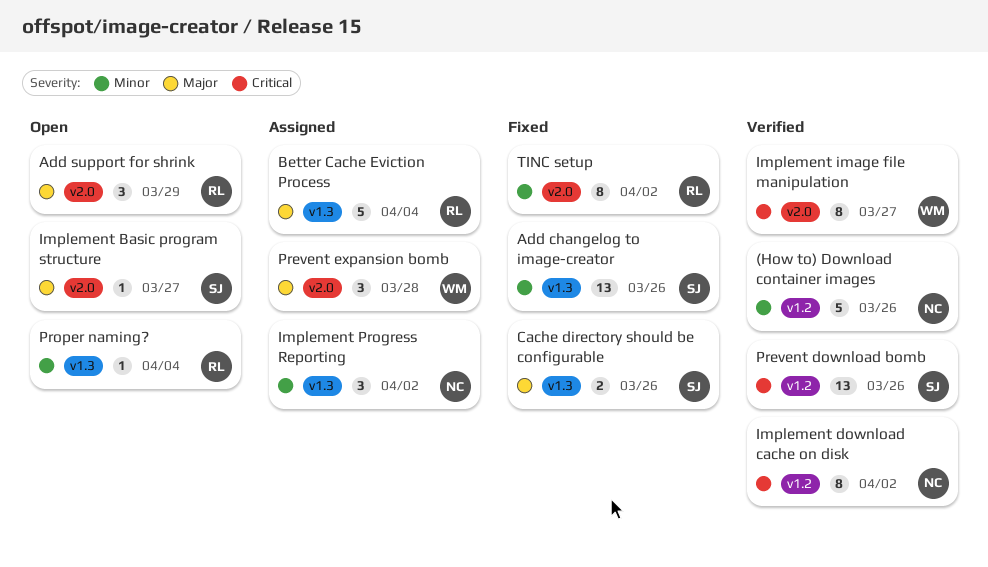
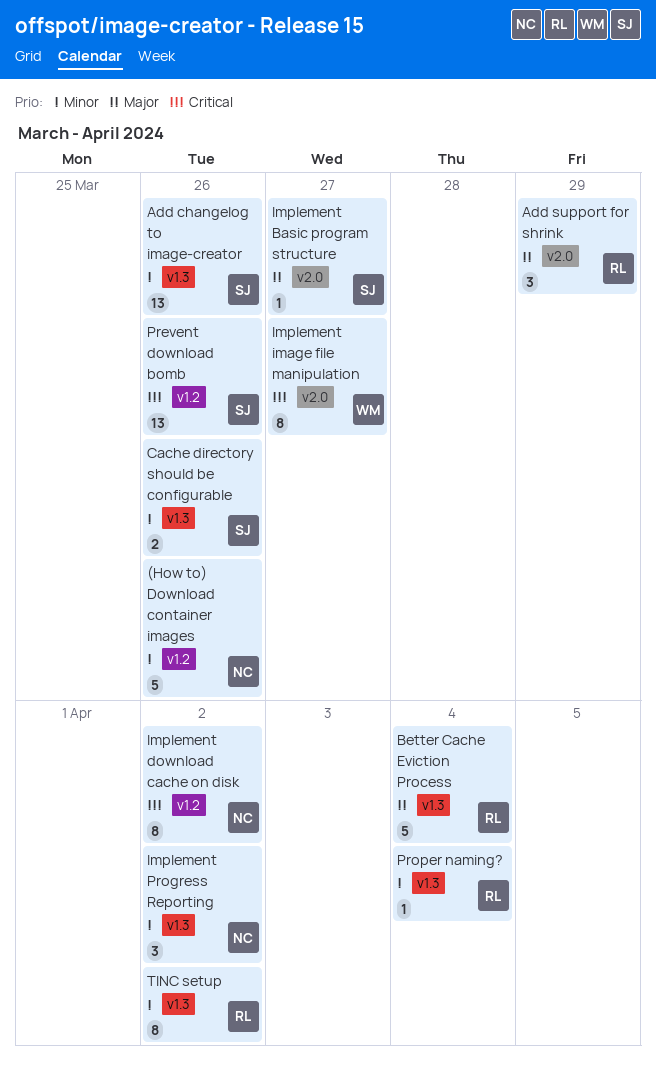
Cache directory should be configurable, priority: Major -> Minor
Prevent expansion bomb: present -> none
TINC setup, label: v2.0 -> v1.3

